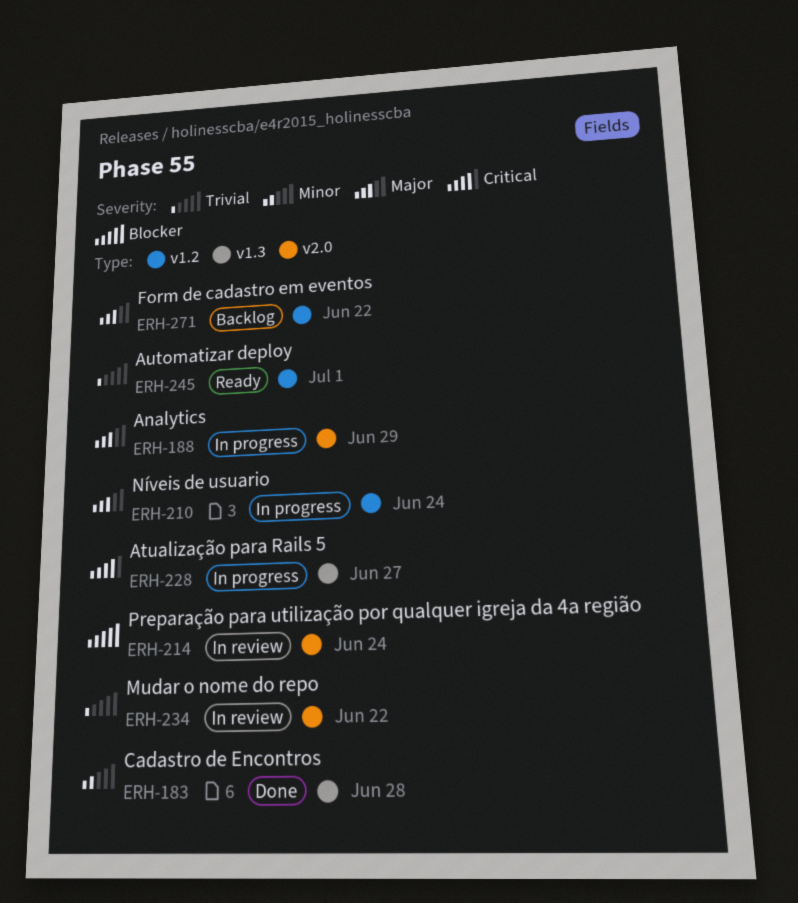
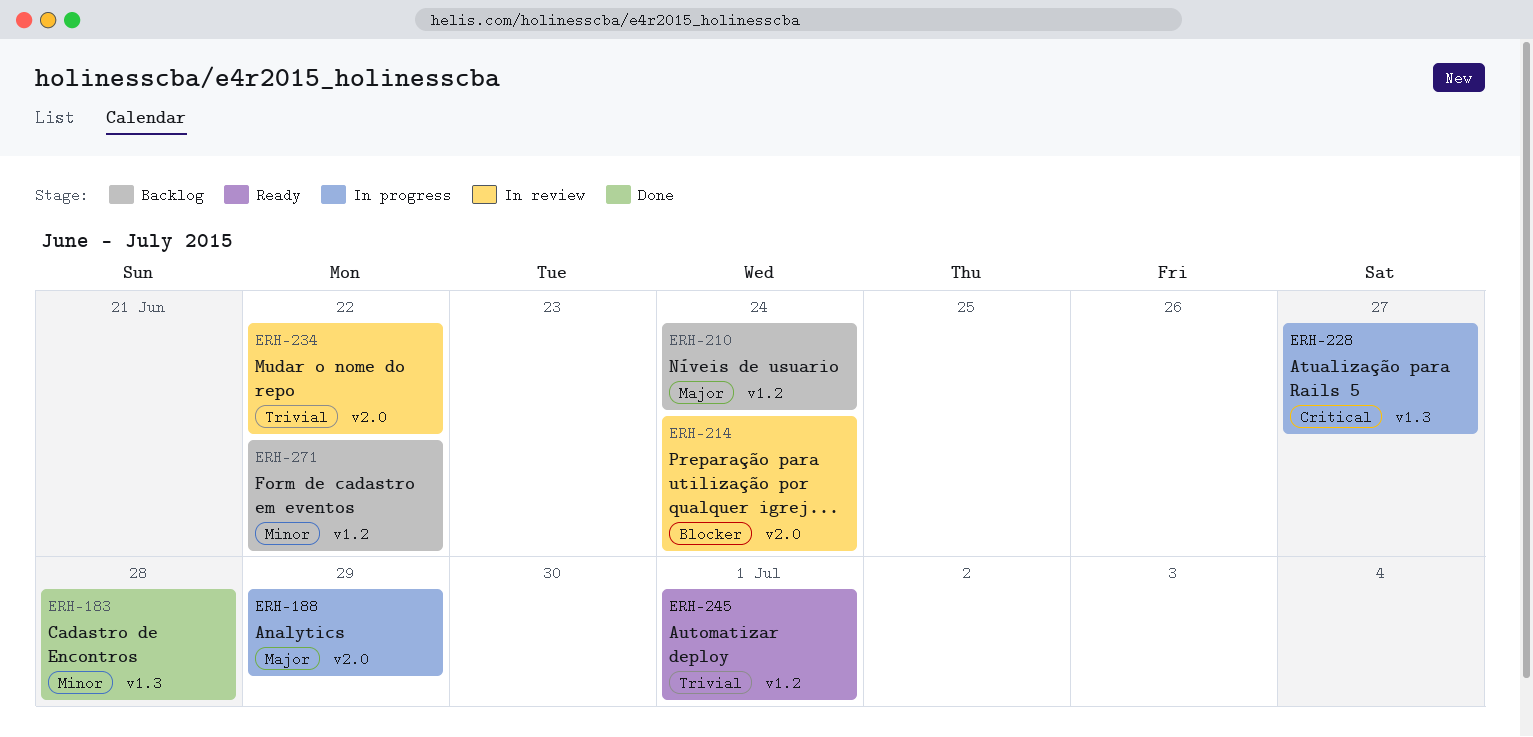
ERH-210, status: In progress -> Backlog
ERH-271, priority: Major -> Minor

